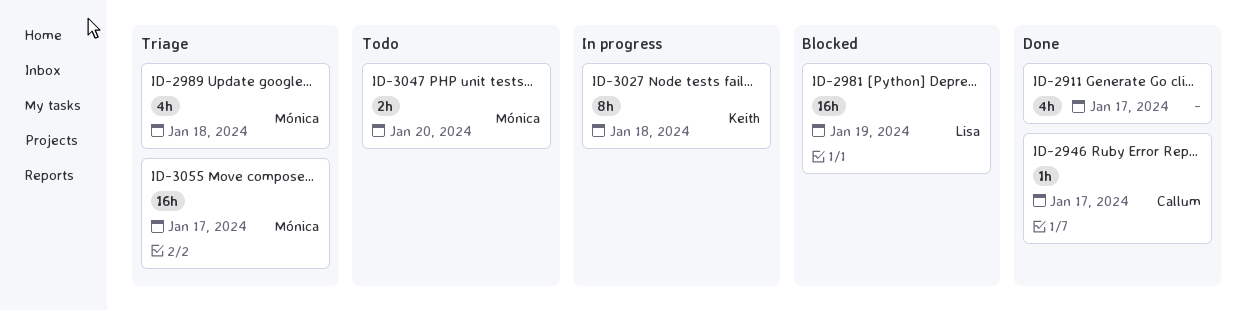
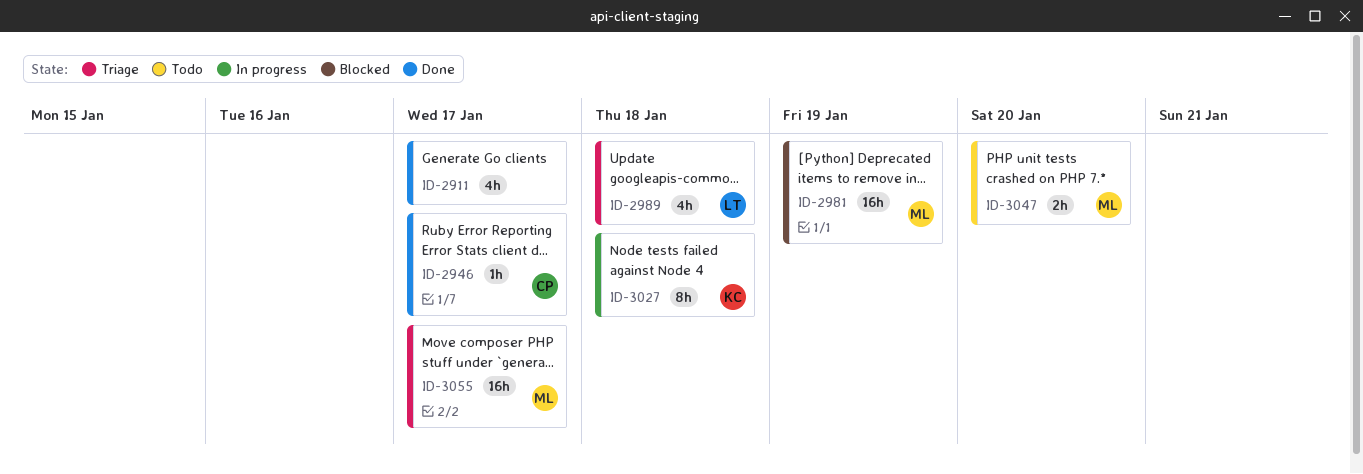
ID-2981, owner: Lisa -> Mónica
ID-2989, owner: Mónica -> Lisa

